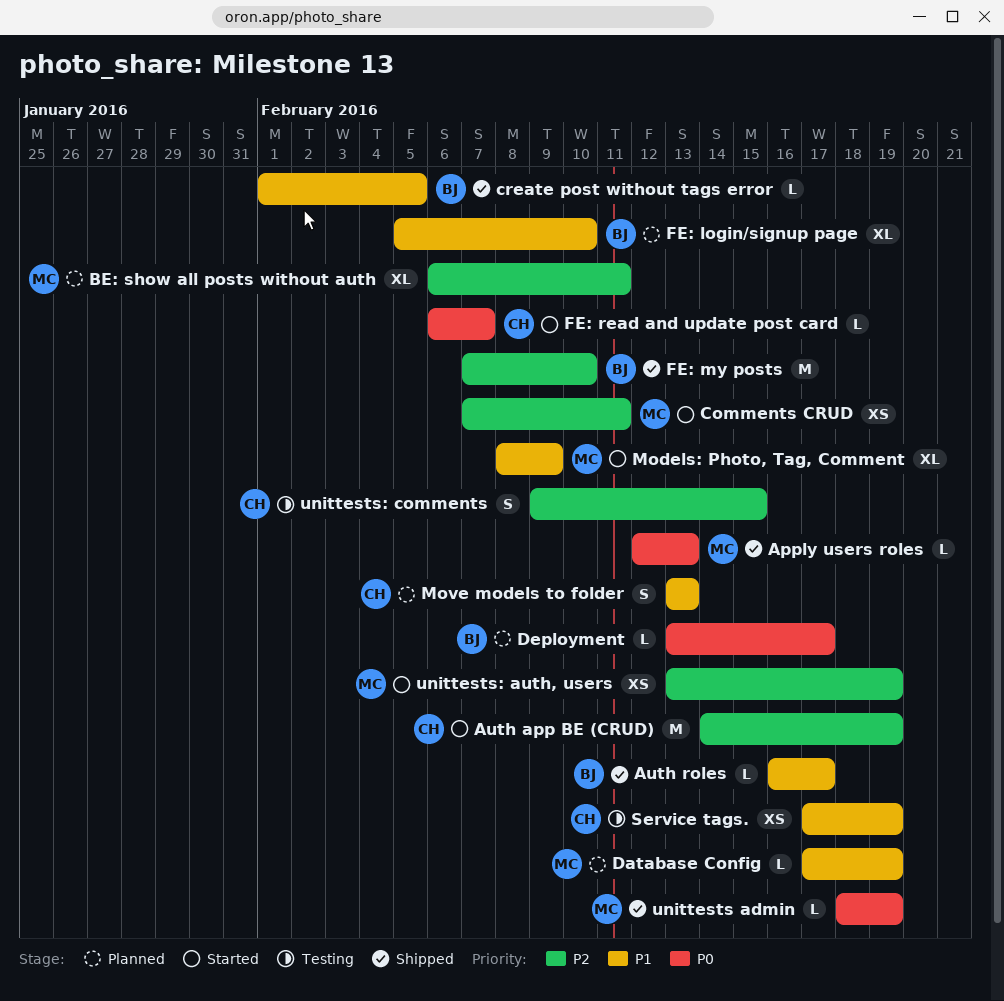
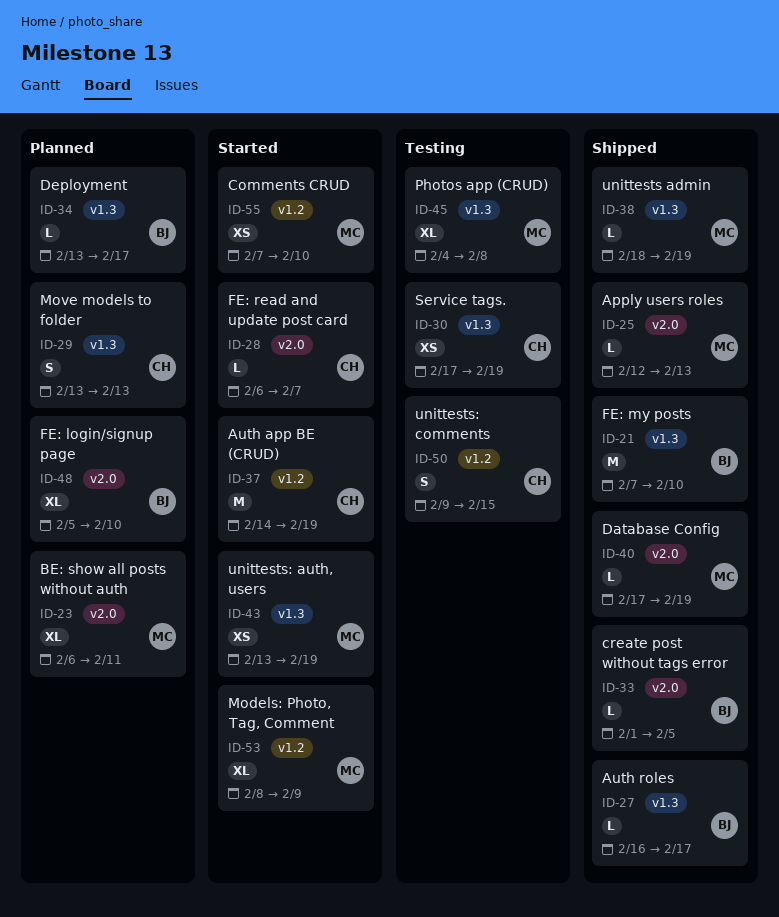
Comments CRUD, due: Feb 11 -> Feb 10
Database Config, status: Planned -> Shipped
Photos app (CRUD): none -> present

